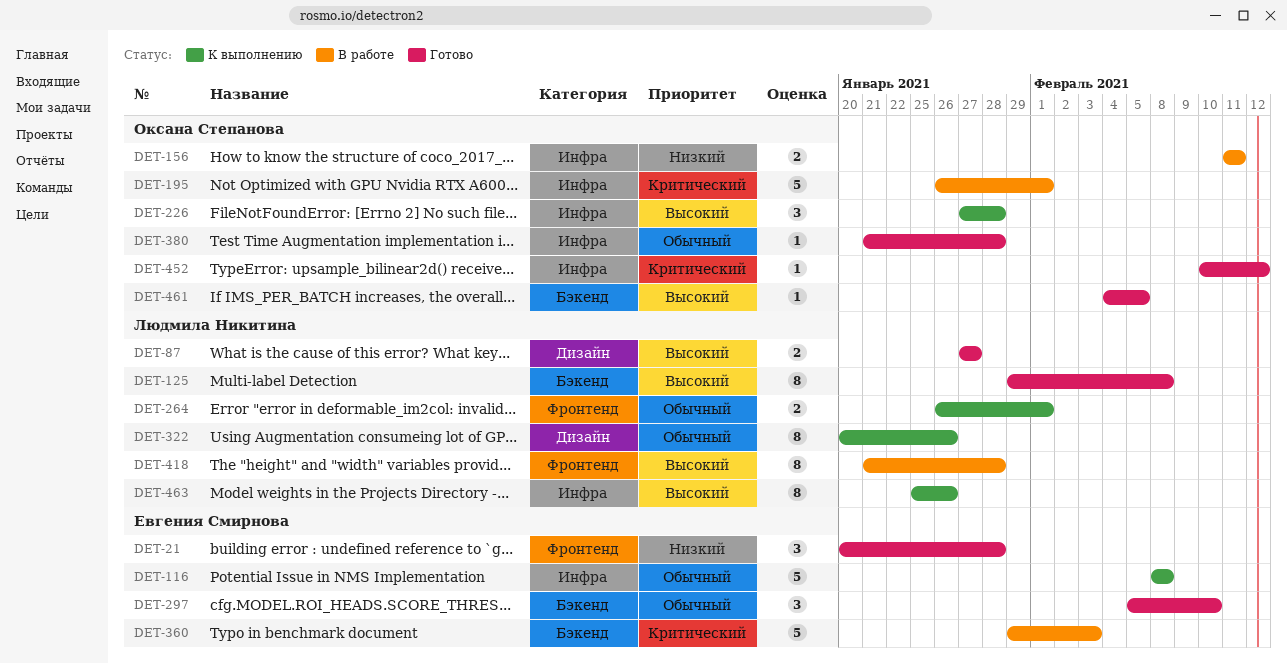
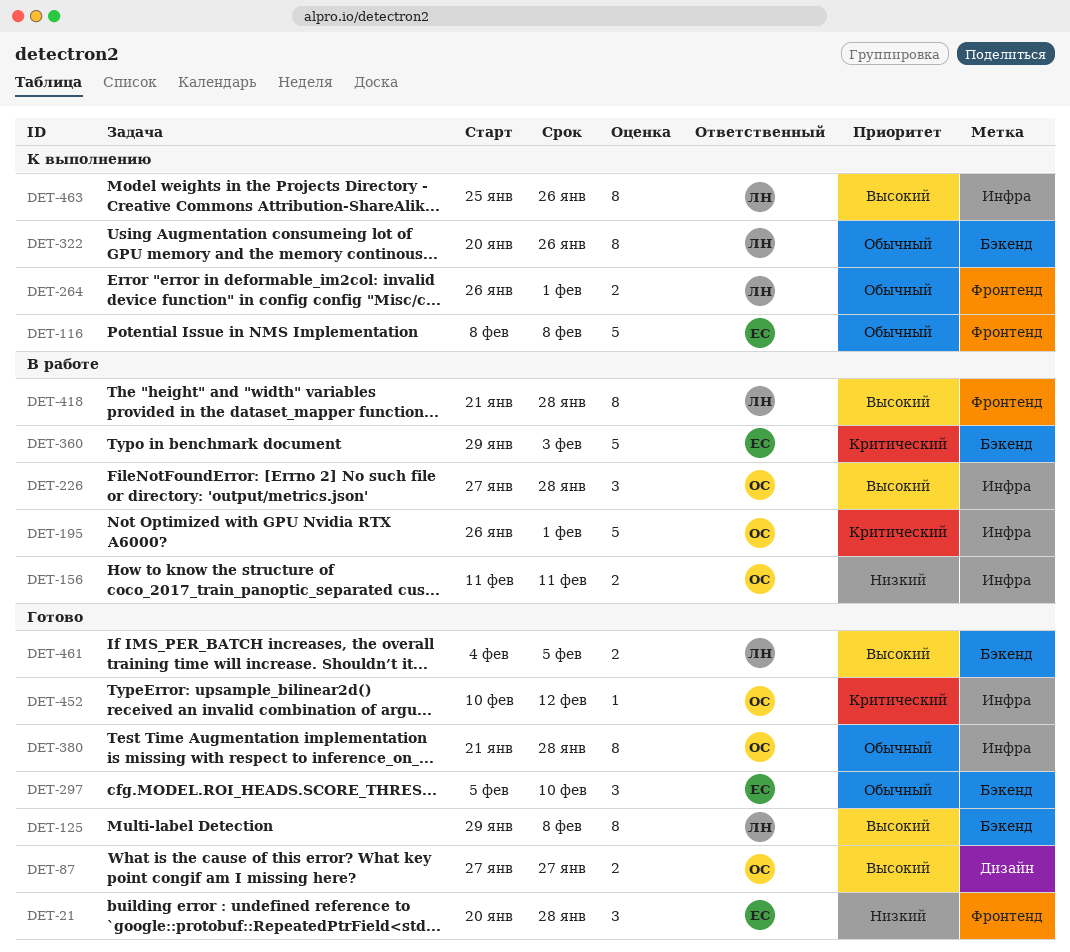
DET-87, owner: Людмила Никитина -> Оксана Степанова
DET-116, label: Инфра -> Фронтенд
DET-226, status: К выполнению -> В работе
DET-322, label: Дизайн -> Бэкенд
DET-380, estimate: 1 -> 8
DET-461, owner: Оксана Степанова -> Людмила Никитина
DET-461, estimate: 1 -> 2

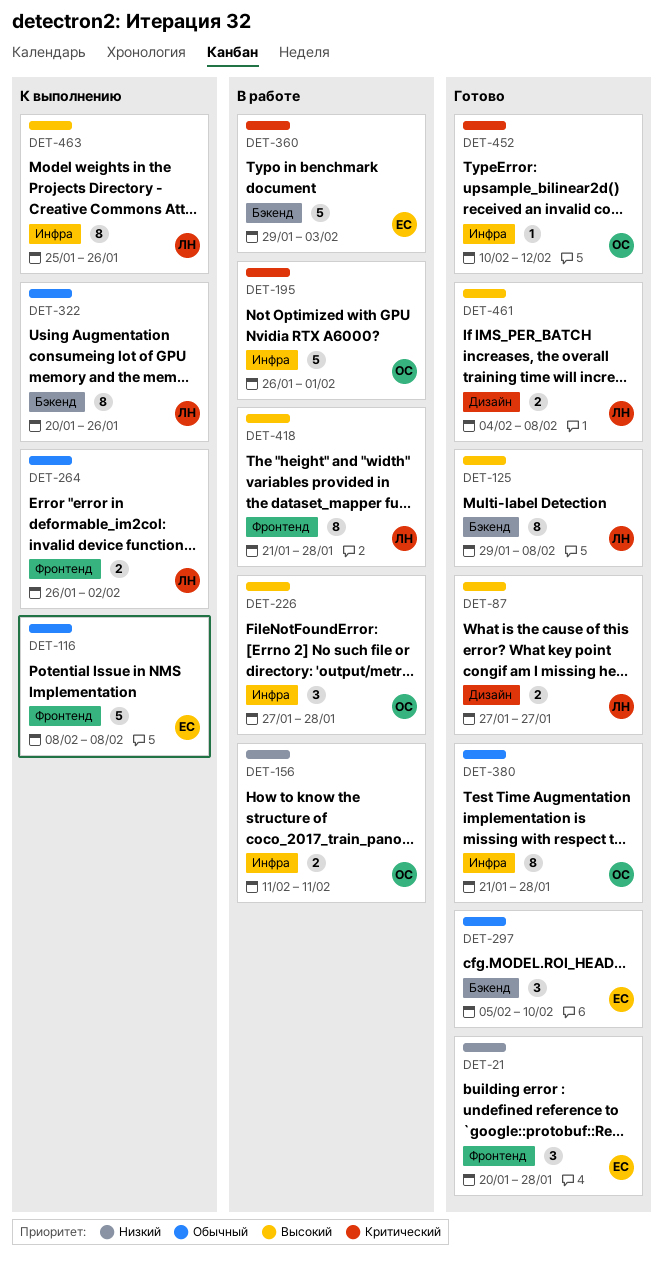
DET-87, owner: ОС -> ЛН
DET-264, due: Feb 1 -> Feb 2
DET-461, label: Бэкенд -> Дизайн
DET-461, due: Feb 5 -> Feb 8

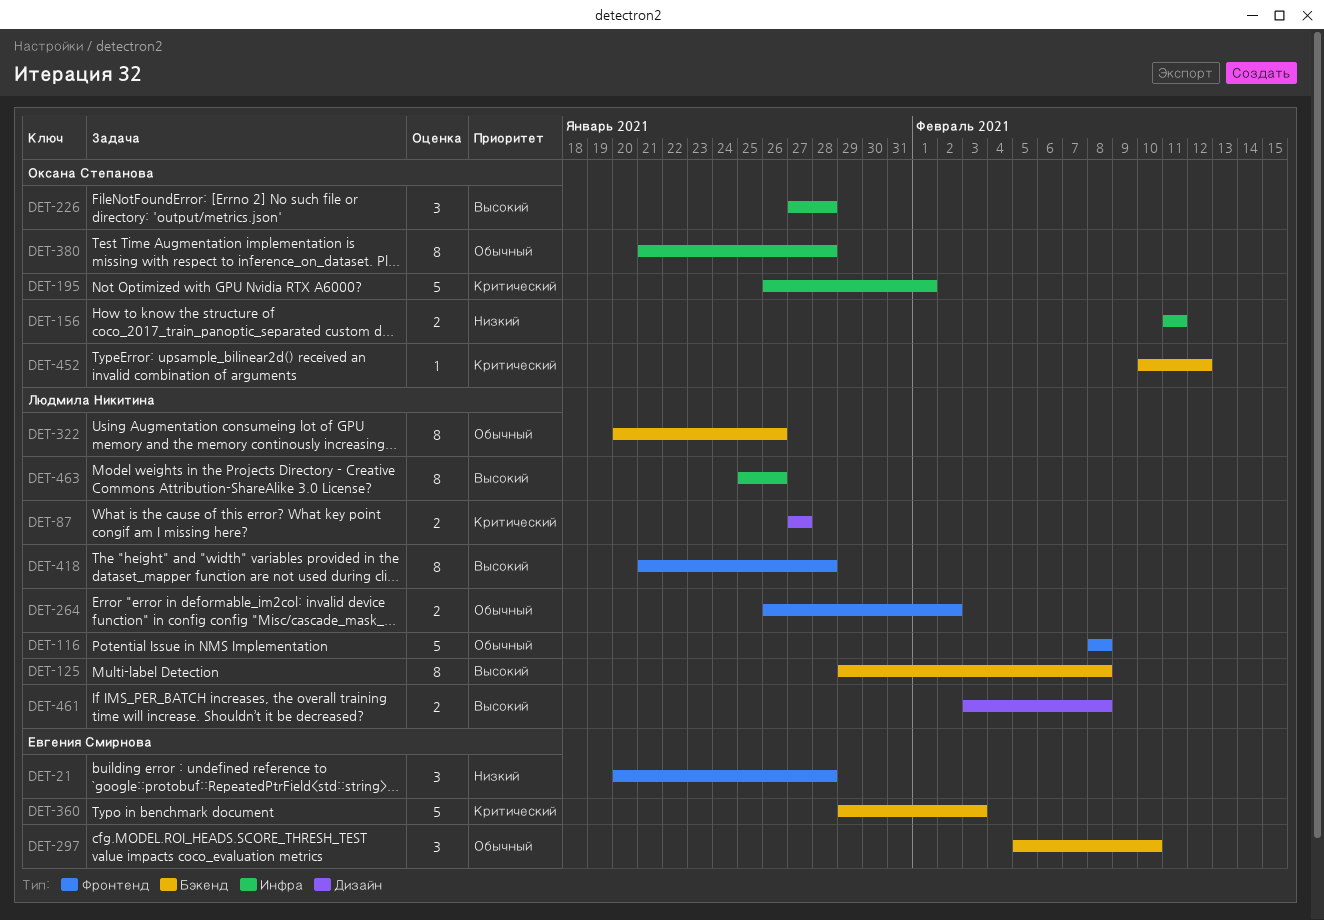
DET-87, priority: Высокий -> Критический
DET-116, owner: Евгения Смирнова -> Людмила Никитина
DET-452, label: Инфра -> Бэкенд
DET-461, start: Feb 4 -> Feb 3

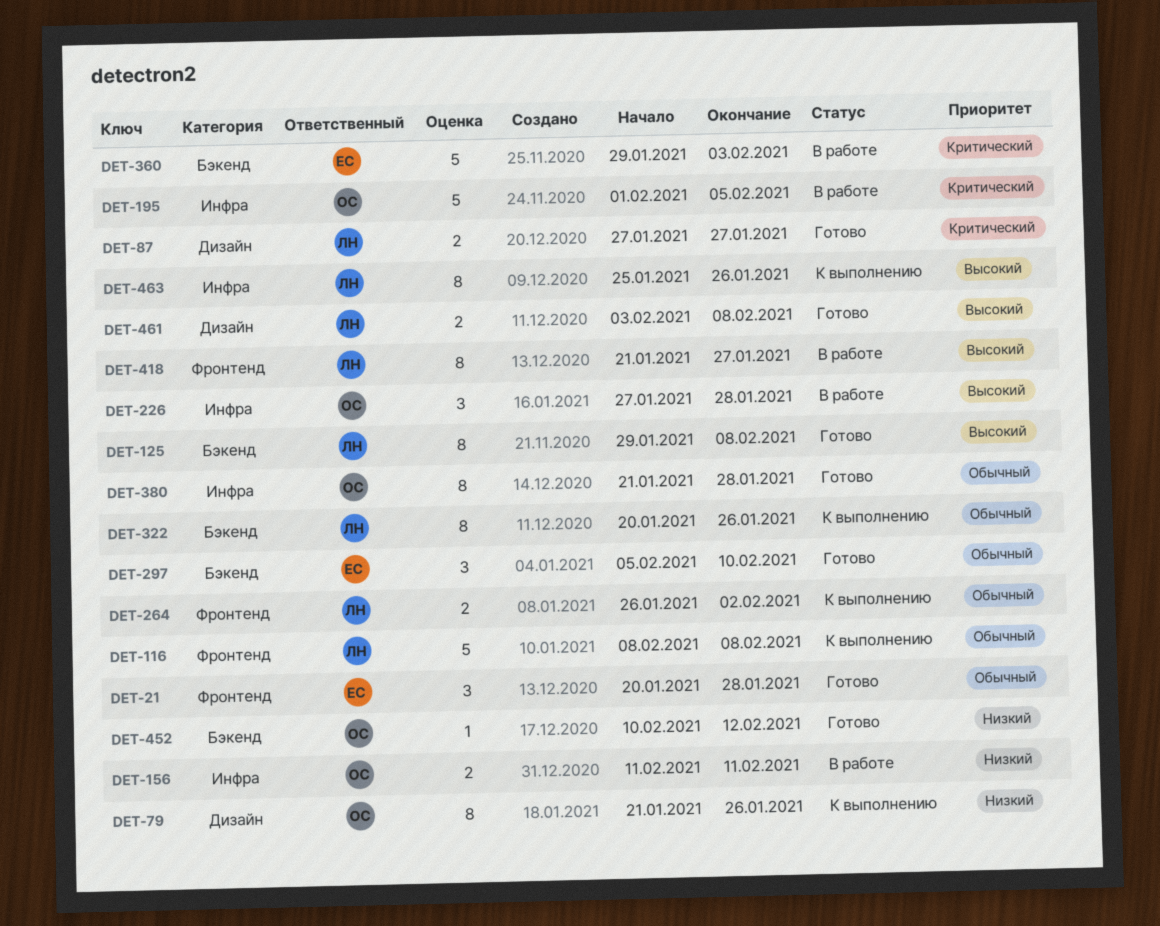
DET-21, priority: Низкий -> Обычный
DET-79: none -> present
DET-195, start: Jan 26 -> Feb 1
DET-195, due: Feb 1 -> Feb 5
DET-418, due: Jan 28 -> Jan 27
DET-452, priority: Критический -> Низкий

